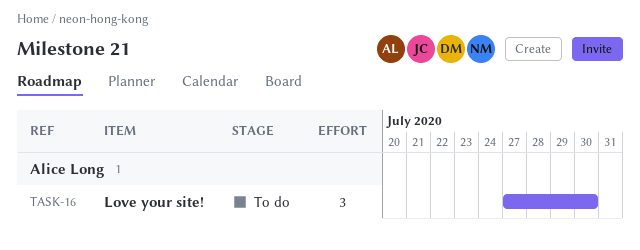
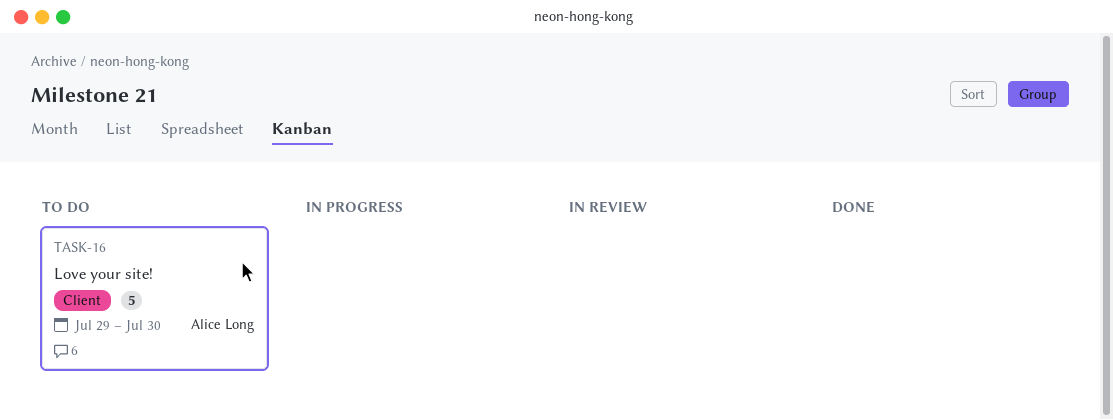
TASK-16, estimate: 3 -> 5
TASK-16, start: Jul 27 -> Jul 29

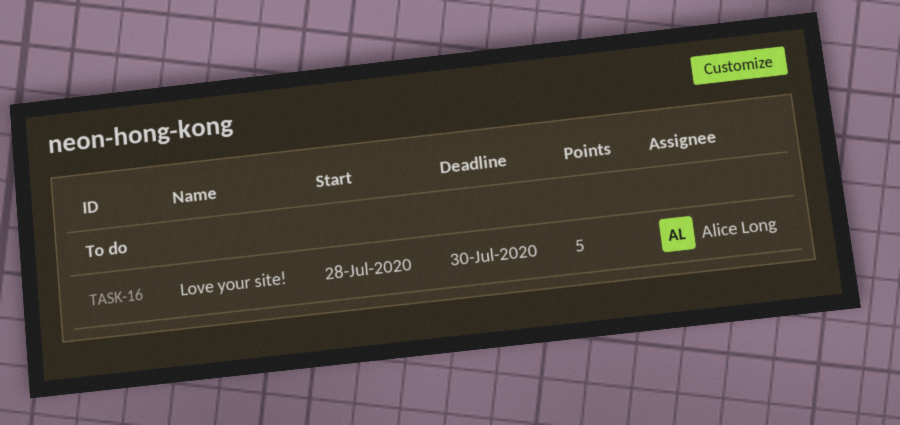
TASK-16, start: Jul 29 -> Jul 28

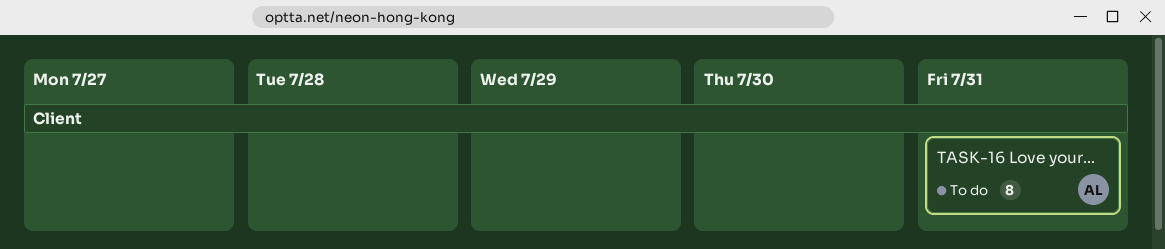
TASK-16, estimate: 5 -> 8
TASK-16, due: Jul 30 -> Jul 31

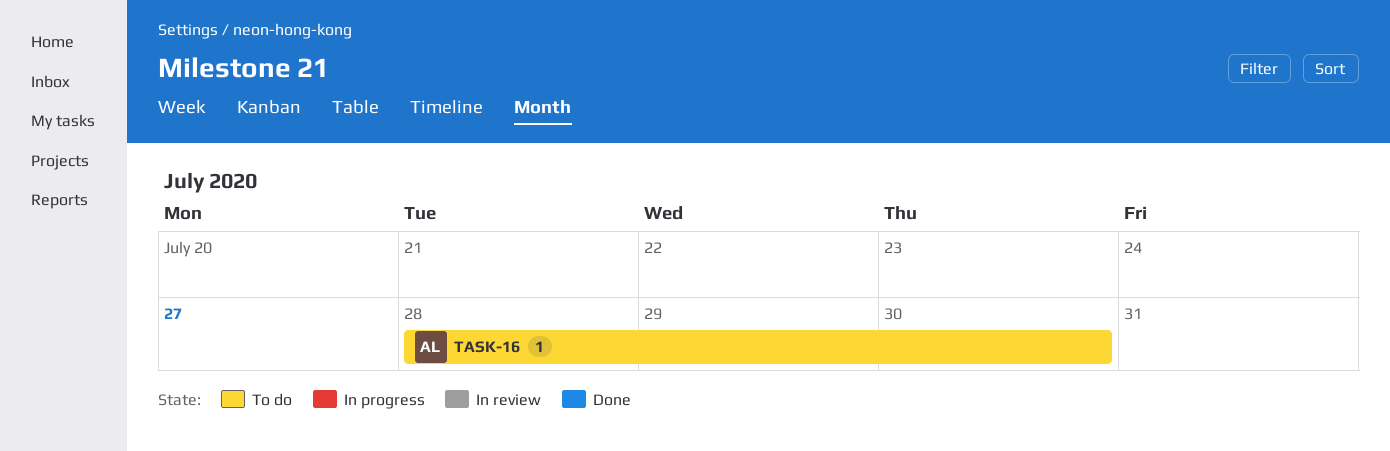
TASK-16, estimate: 8 -> 1
TASK-16, due: Jul 31 -> Jul 30

